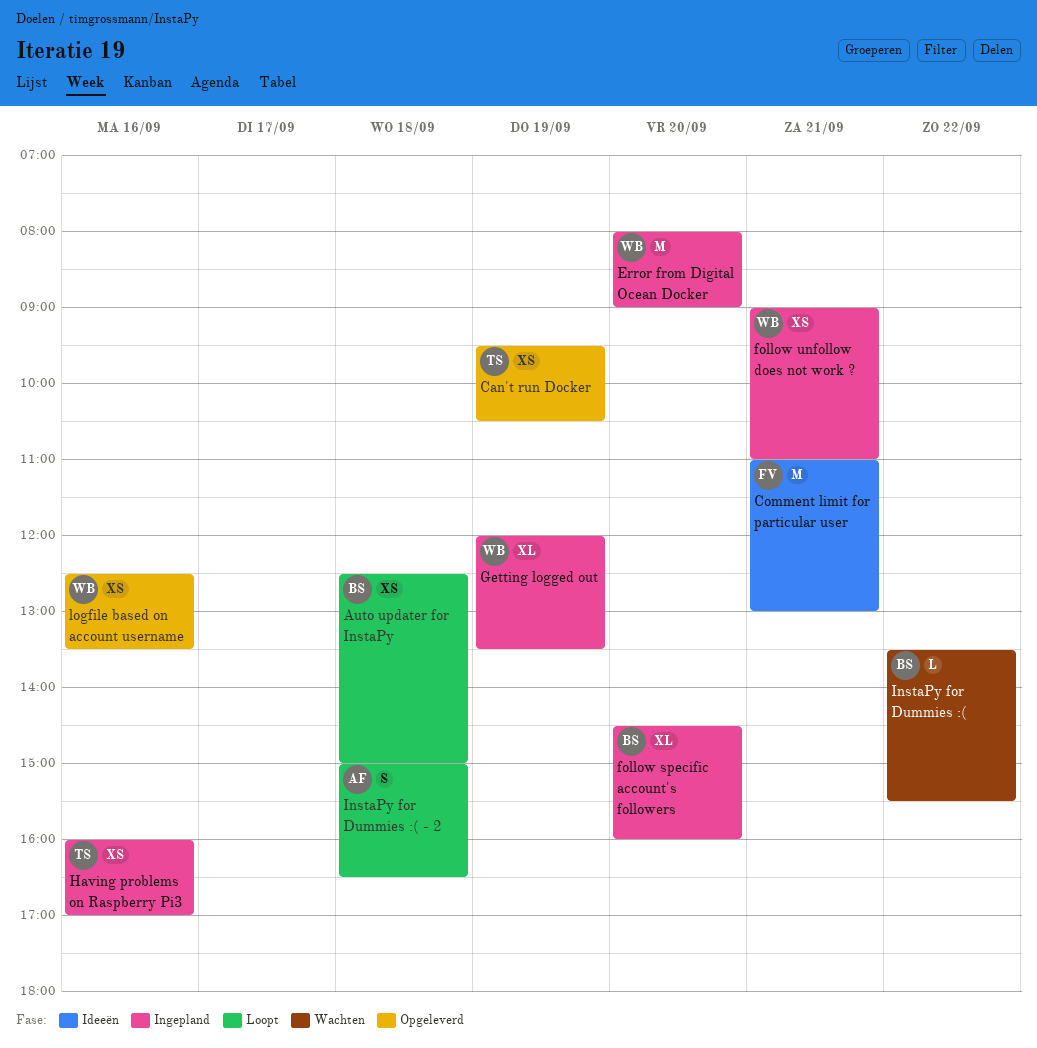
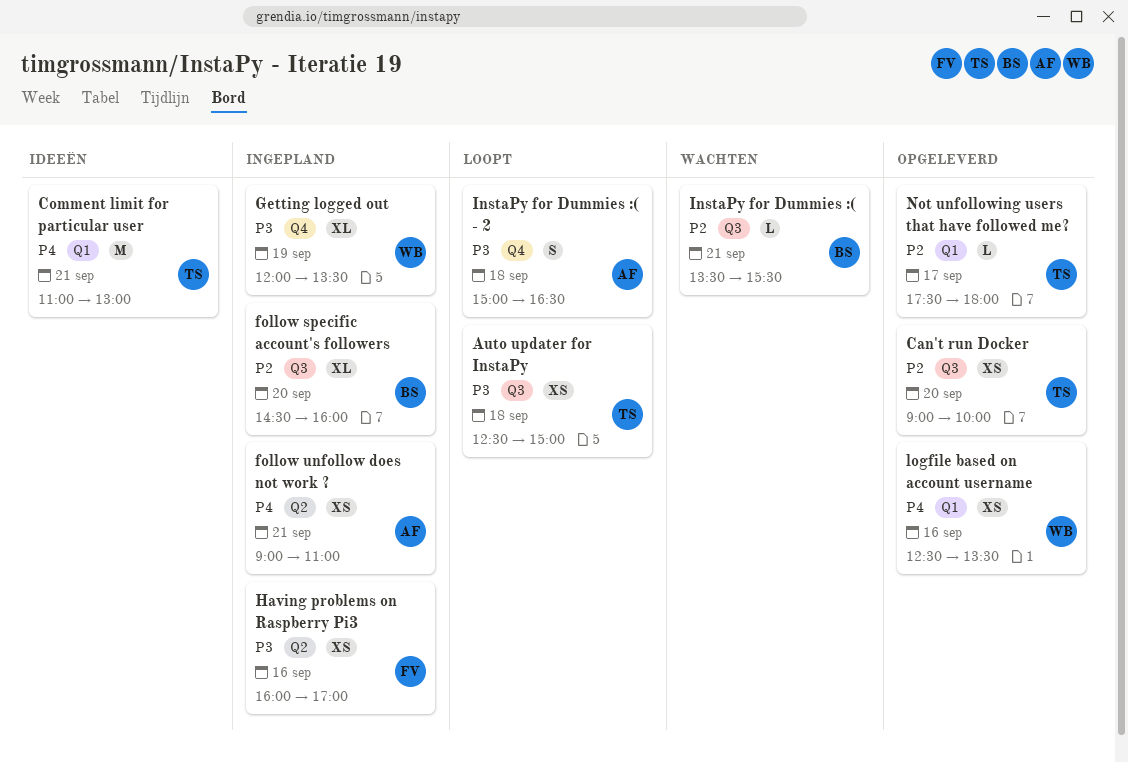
Auto updater for InstaPy, owner: BS -> TS
Can't run Docker, day: Sep 19 -> Sep 20
Can't run Docker, begins: 09:30 -> 09:00
Can't run Docker, ends: 10:30 -> 10:00
Comment limit for particular user, owner: FV -> TS
Error from Digital Ocean Docker: present -> none
follow unfollow does not work ?, owner: WB -> AF
Having problems on Raspberry Pi3, owner: TS -> FV
InstaPy for Dummies :(, day: Sep 22 -> Sep 21
Not unfollowing users that have followed me?: none -> present

